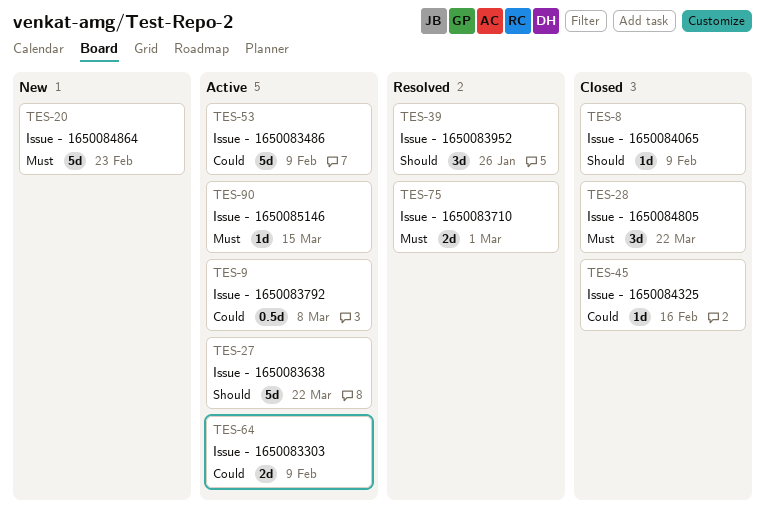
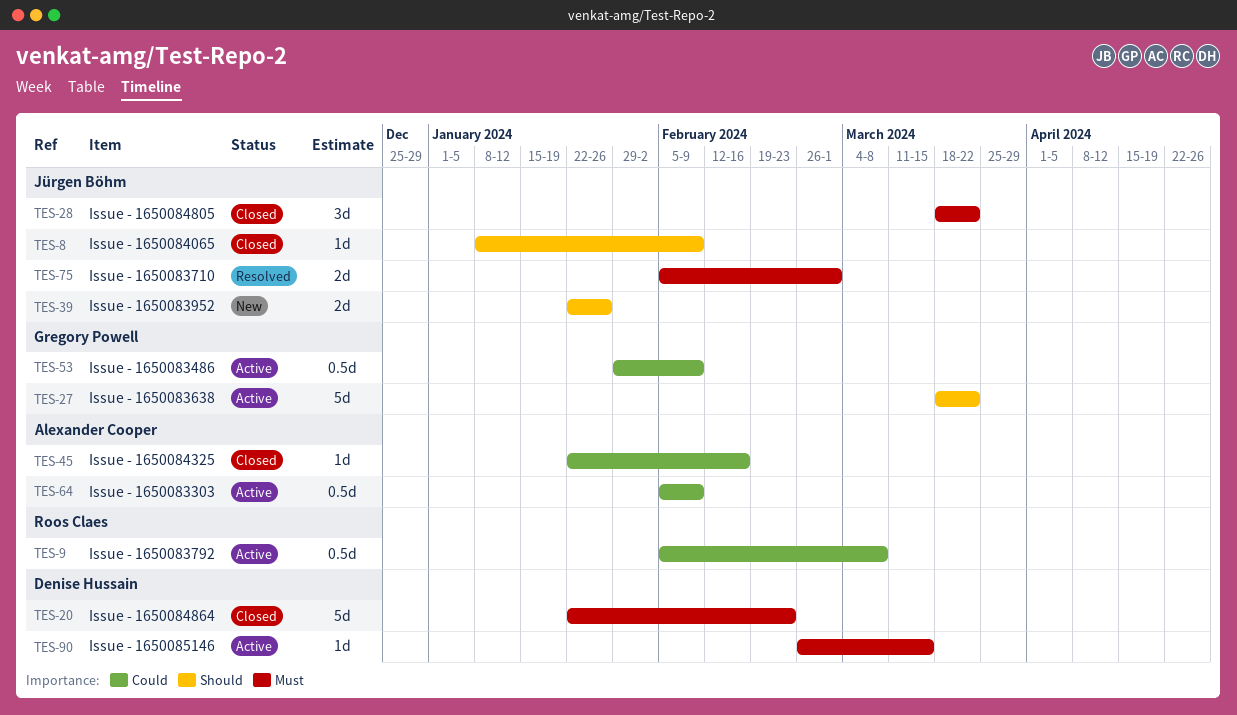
TES-20, status: New -> Closed
TES-39, status: Resolved -> New
TES-39, estimate: 3d -> 2d
TES-53, estimate: 5d -> 0.5d
TES-64, estimate: 2d -> 0.5d

